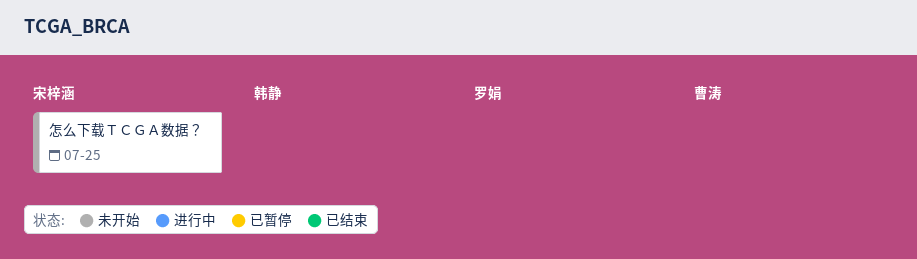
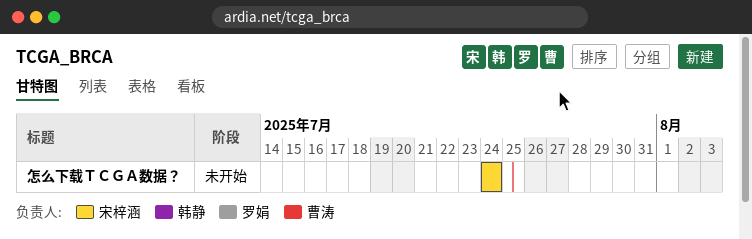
怎么下载ＴＣＧＡ数据？, due: Jul 25 -> Jul 24

